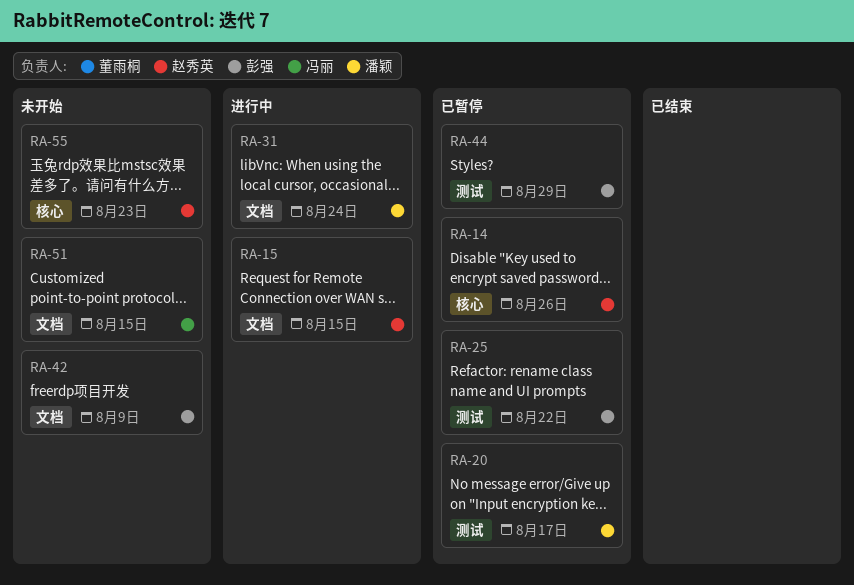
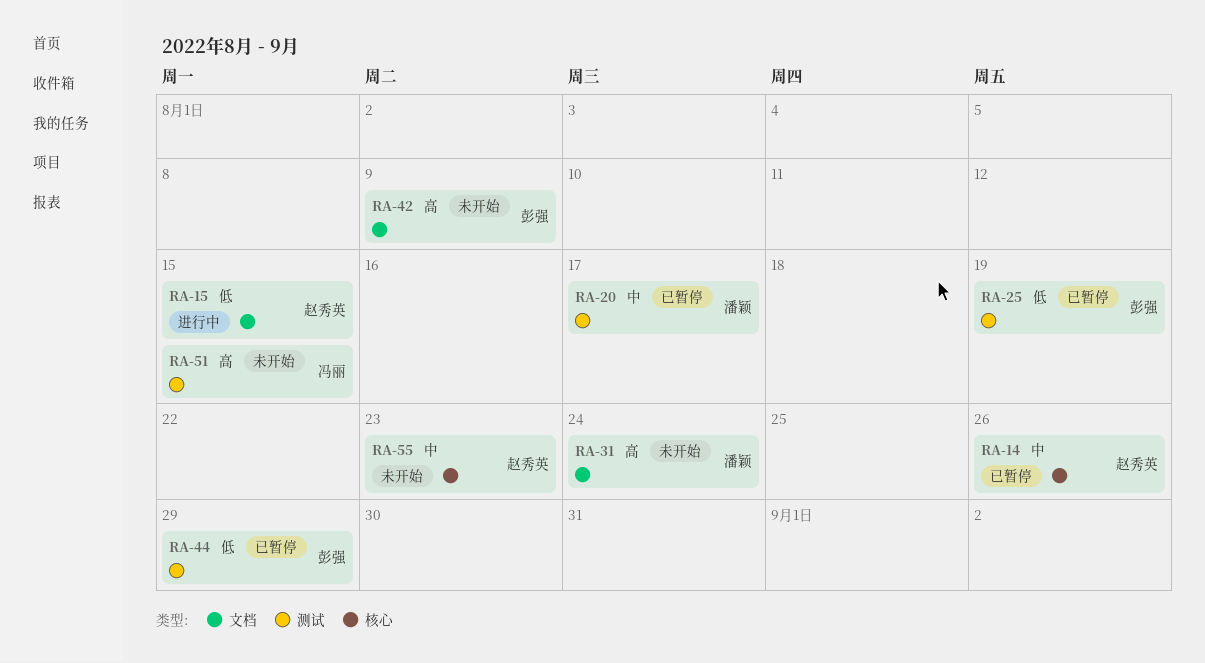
RA-25, due: Aug 22 -> Aug 19
RA-31, status: 进行中 -> 未开始
RA-51, label: 文档 -> 测试

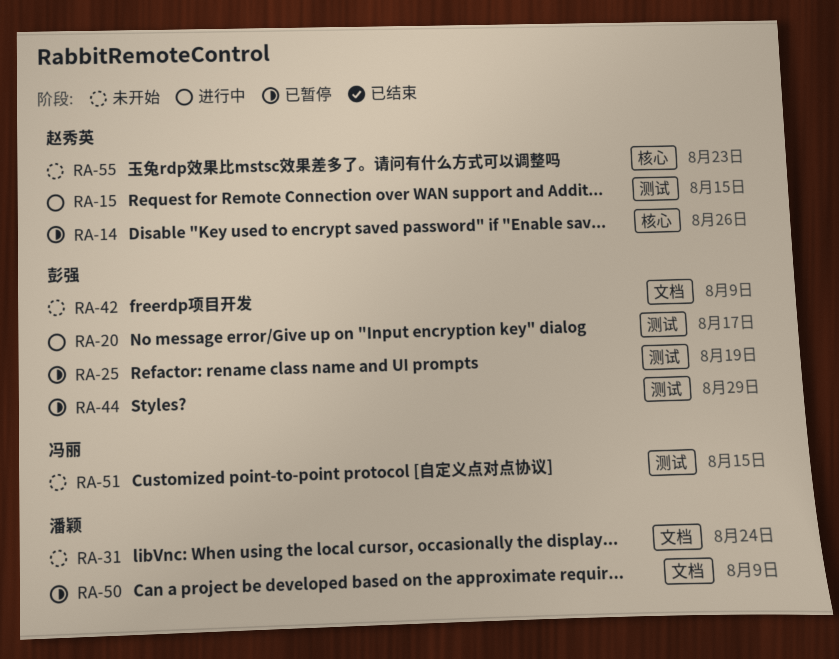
RA-15, label: 文档 -> 测试
RA-20, status: 已暂停 -> 进行中
RA-20, owner: 潘颖 -> 彭强
RA-50: none -> present

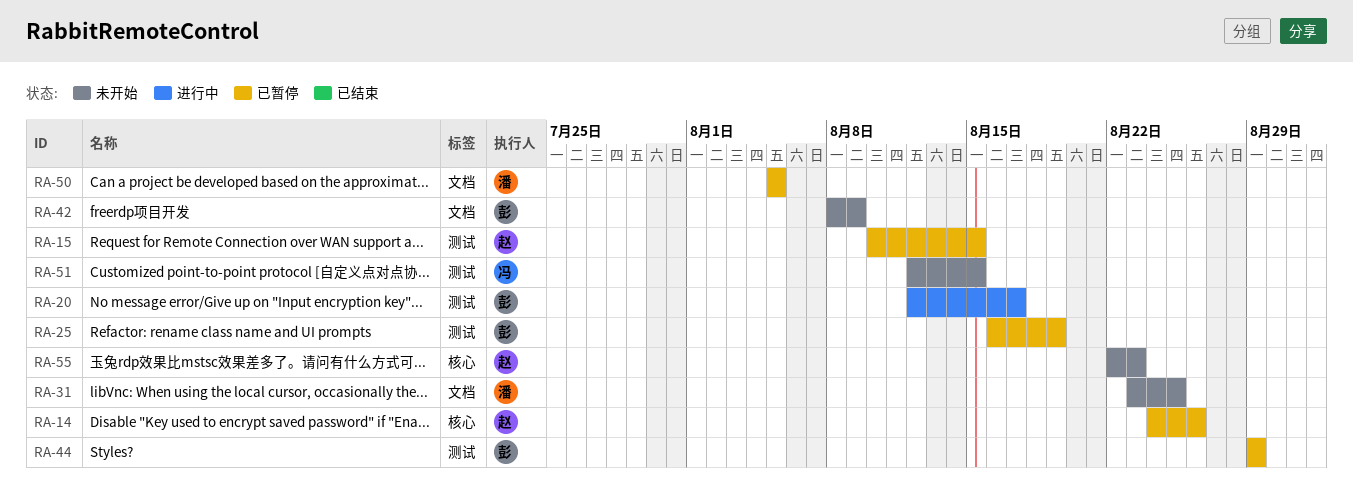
RA-15, status: 进行中 -> 已暂停
RA-31, due: Aug 24 -> Aug 25
RA-50, due: Aug 9 -> Aug 5

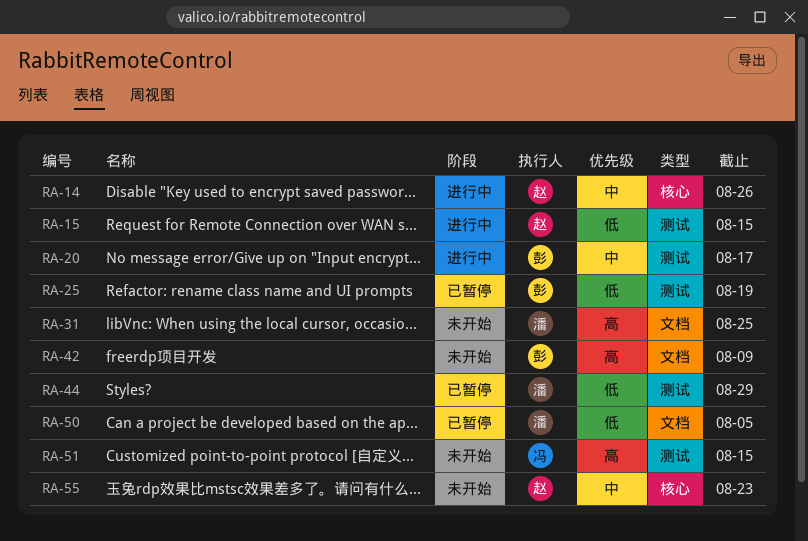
RA-14, status: 已暂停 -> 进行中
RA-15, status: 已暂停 -> 进行中
RA-44, owner: 彭 -> 潘

